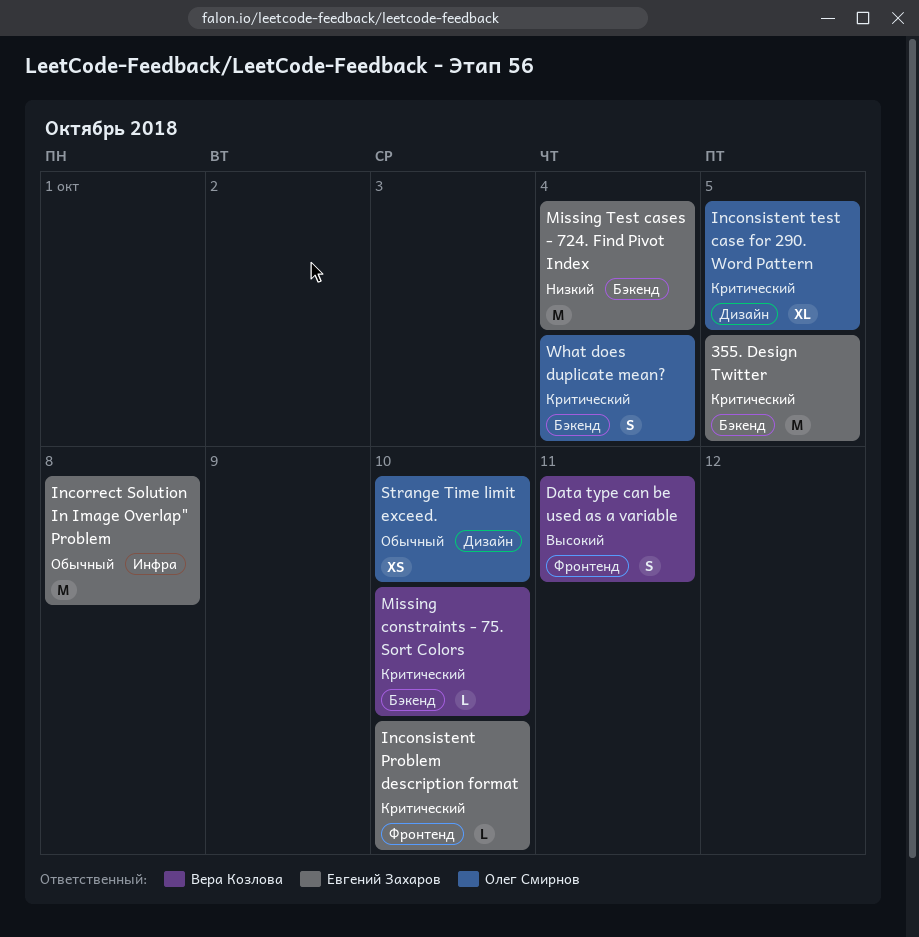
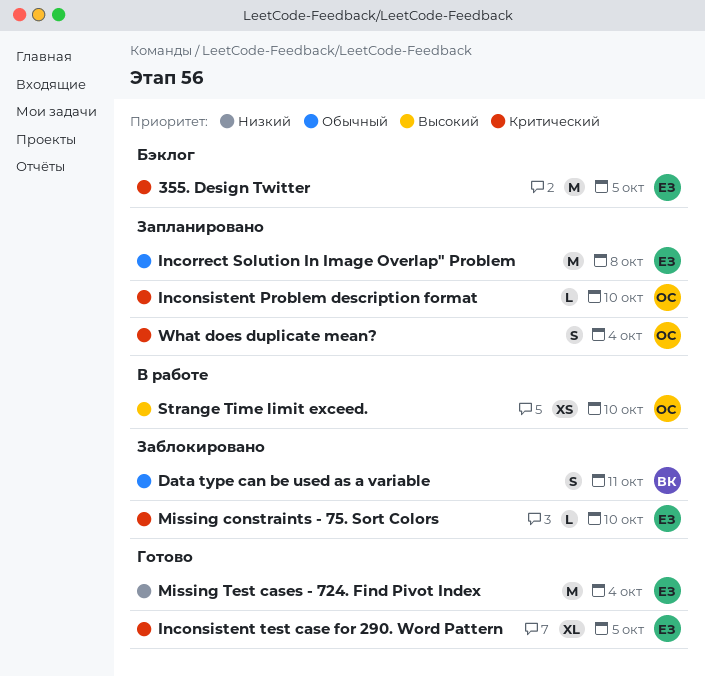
Data type can be used as a variable, priority: Высокий -> Обычный
Inconsistent Problem description format, owner: Евгений Захаров -> Олег Смирнов
Inconsistent test case for 290. Word Pattern, owner: Олег Смирнов -> Евгений Захаров
Missing constraints - 75. Sort Colors, owner: Вера Козлова -> Евгений Захаров
Strange Time limit exceed., priority: Обычный -> Высокий

